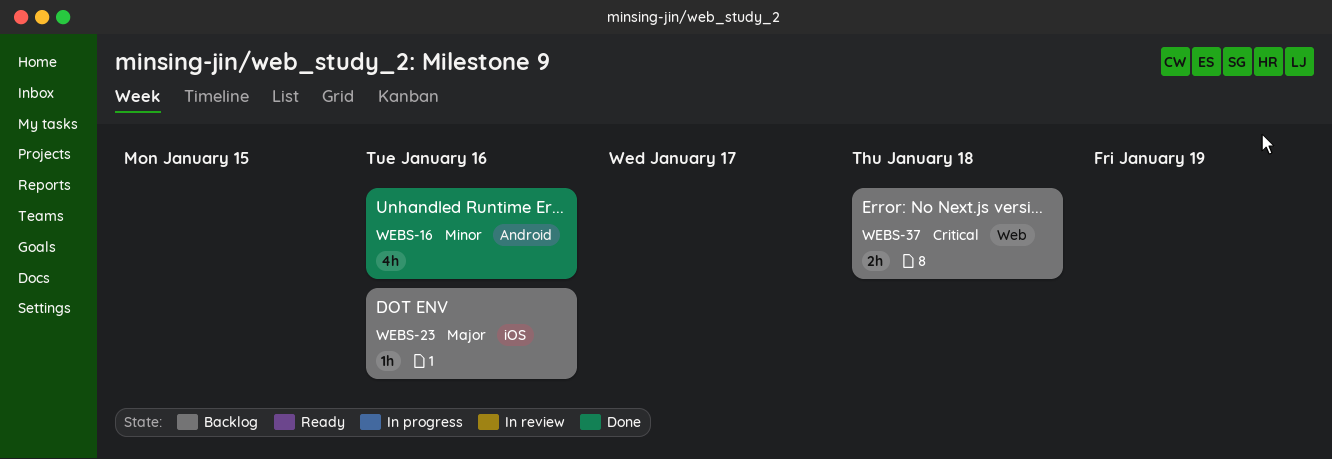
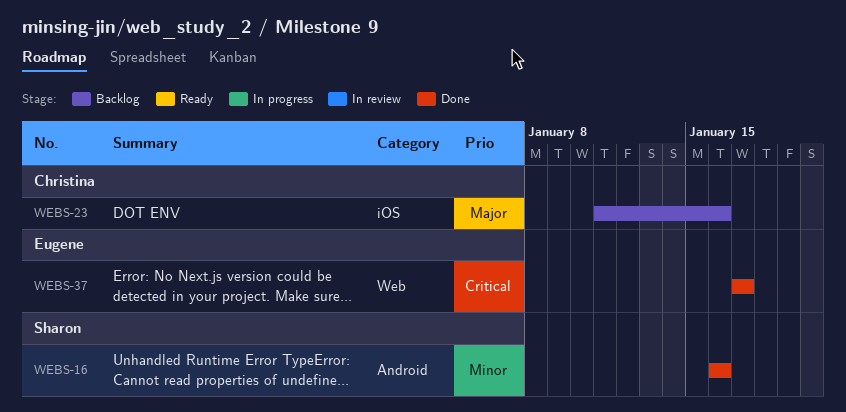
WEBS-37, status: Backlog -> Done
WEBS-37, due: Jan 18 -> Jan 17

